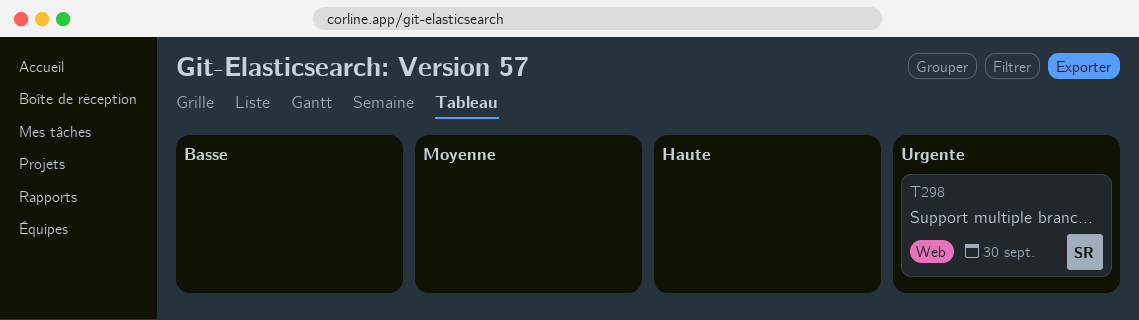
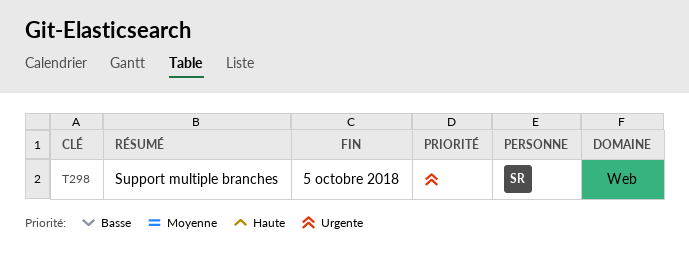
T298, due: Sep 30 -> Oct 5

